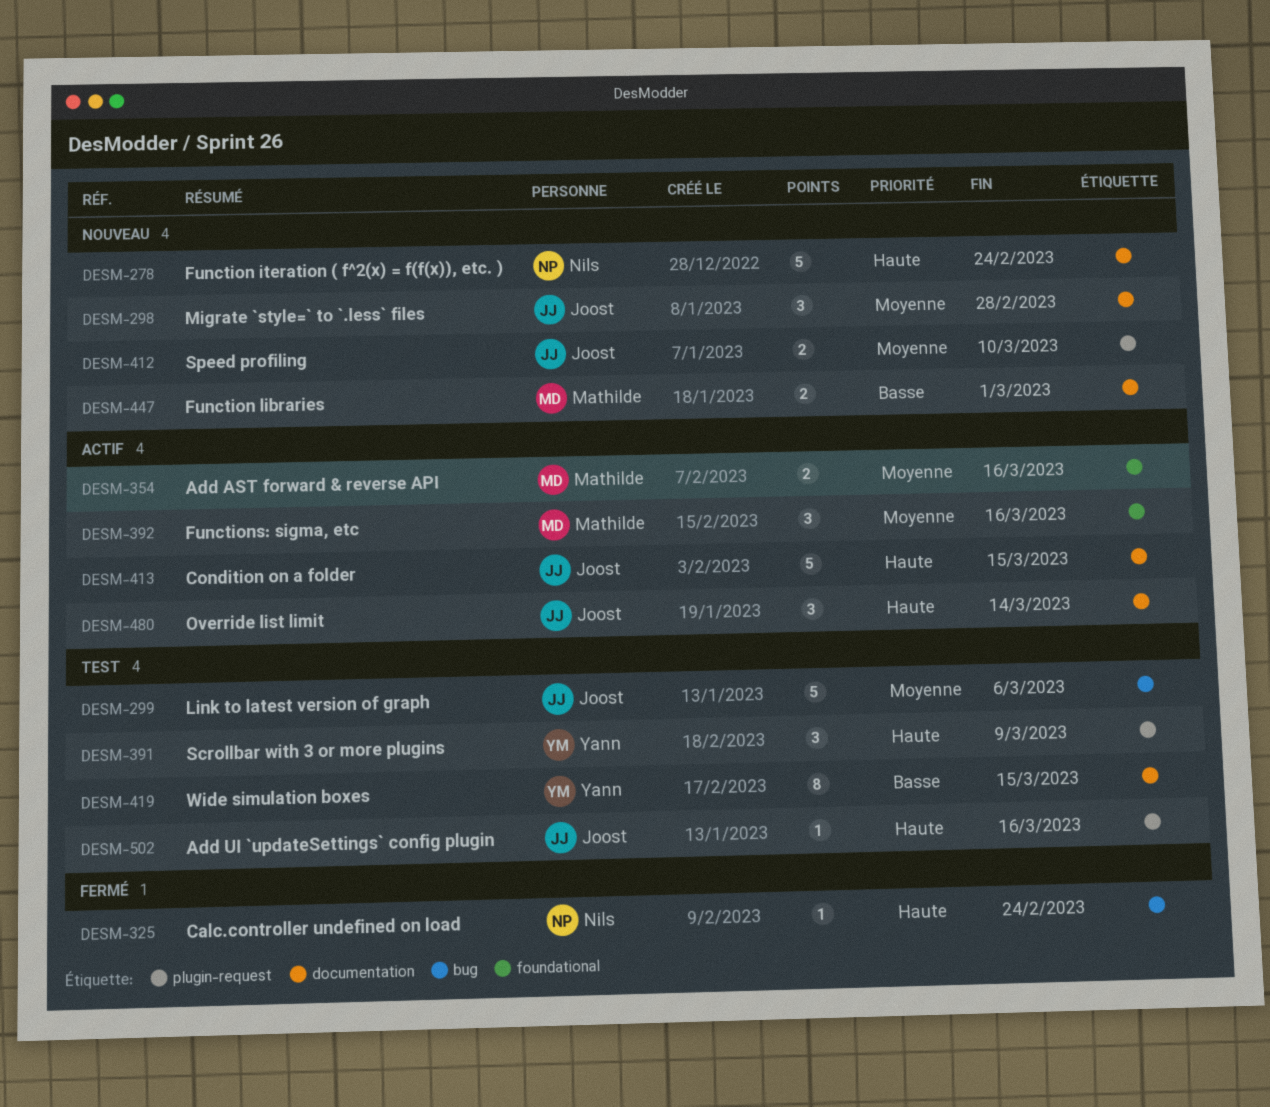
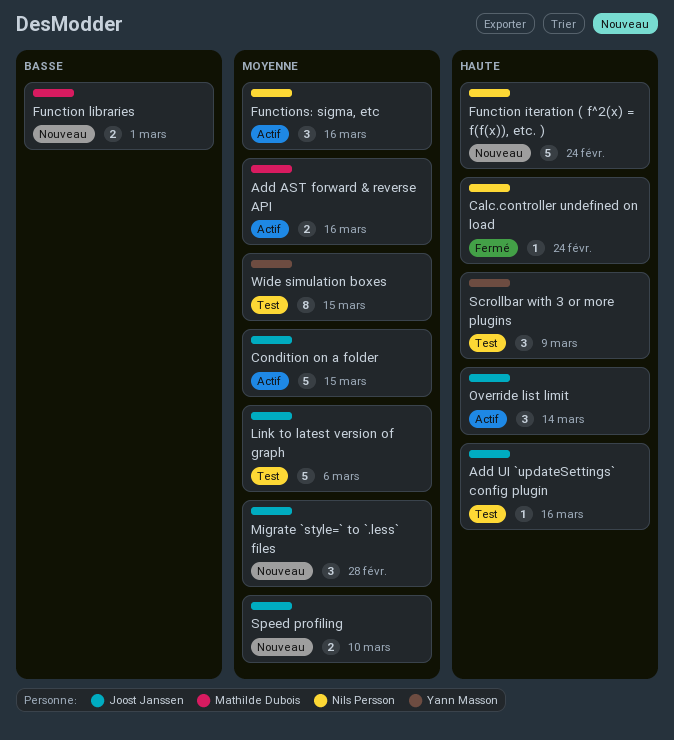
Condition on a folder, priority: Haute -> Moyenne
Functions: sigma, etc, owner: Mathilde Dubois -> Nils Persson
Wide simulation boxes, priority: Basse -> Moyenne

